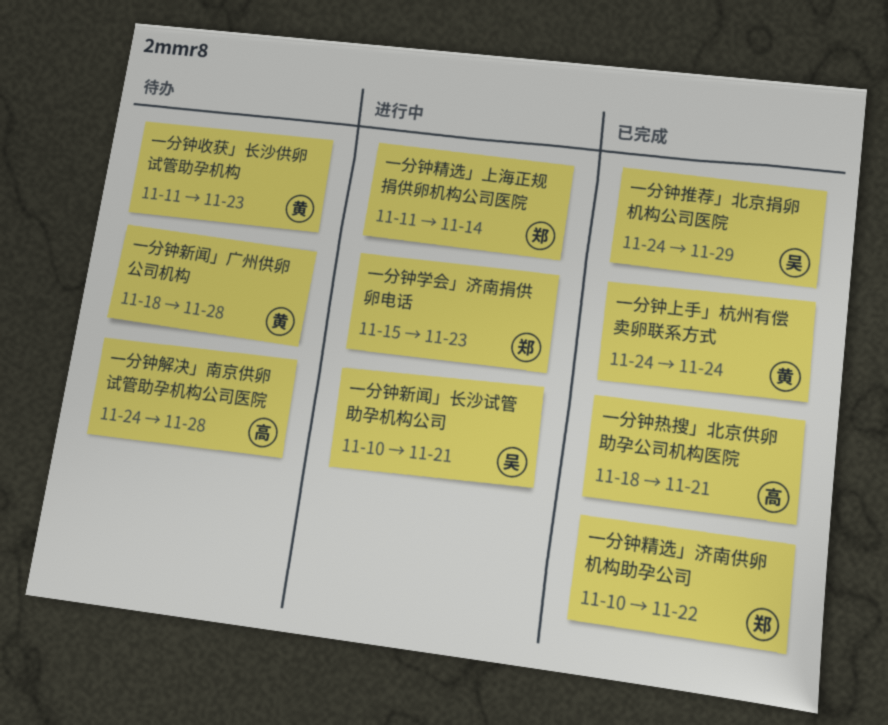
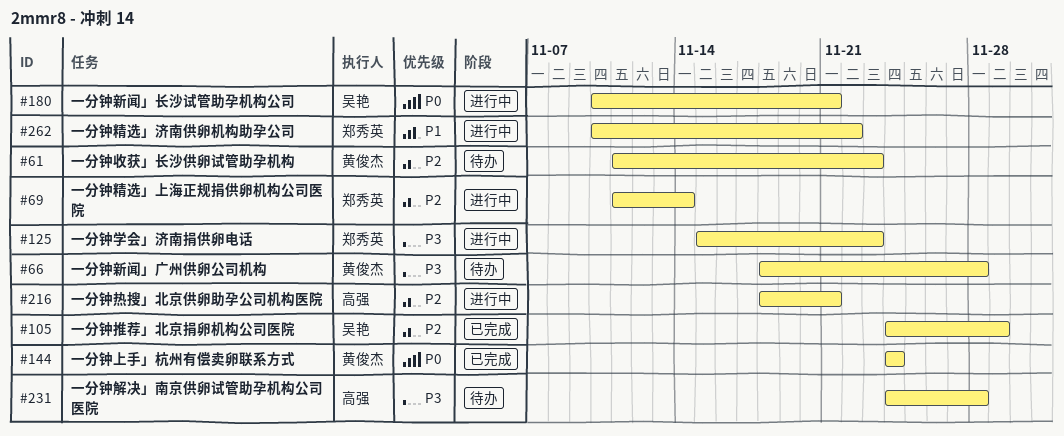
一分钟热搜」北京供卵助孕公司机构医院, status: 已完成 -> 进行中
一分钟精选」济南供卵机构助孕公司, status: 已完成 -> 进行中

